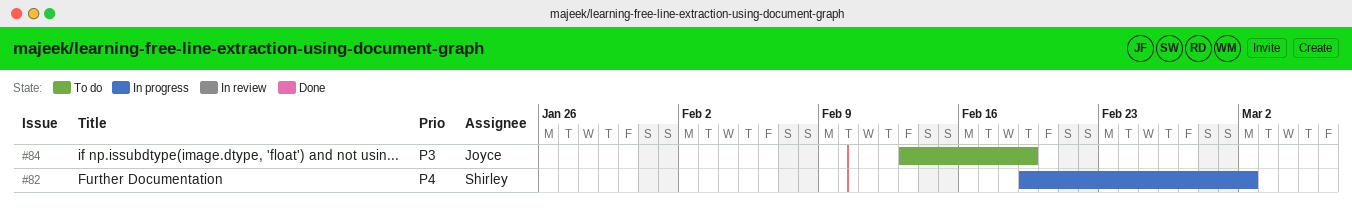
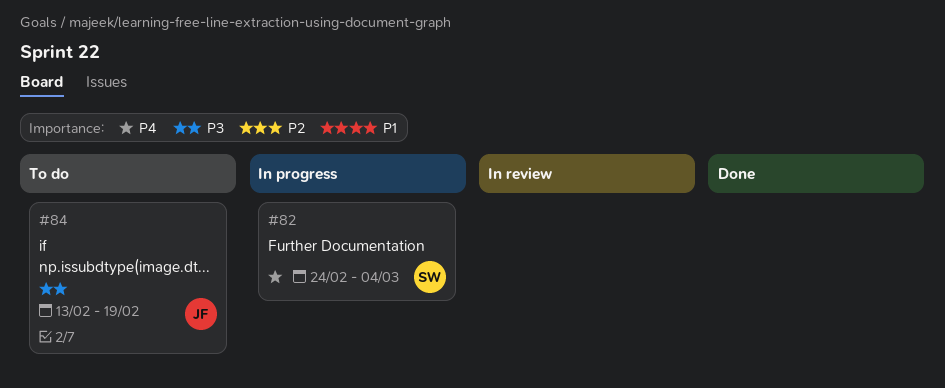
#82, start: Feb 19 -> Feb 24
#82, due: Mar 2 -> Mar 4

